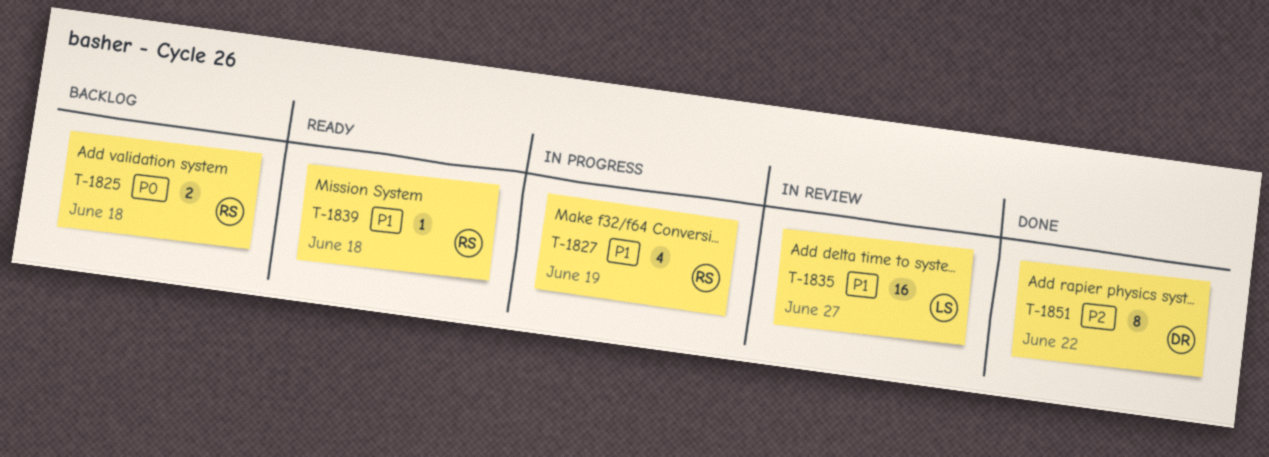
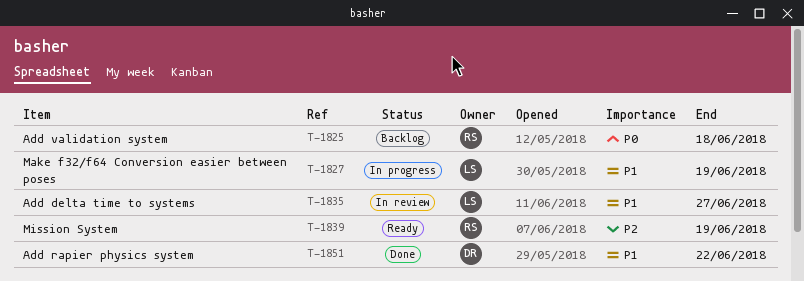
T-1827, owner: RS -> LS
T-1839, priority: P1 -> P2
T-1839, due: Jun 18 -> Jun 19
T-1851, priority: P2 -> P1

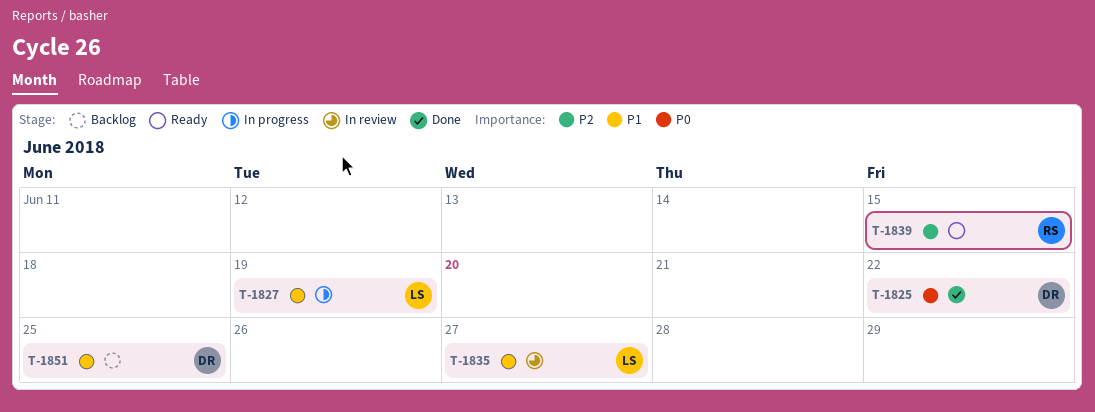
T-1825, status: Backlog -> Done
T-1825, owner: RS -> DR
T-1825, due: Jun 18 -> Jun 22
T-1839, due: Jun 19 -> Jun 15
T-1851, status: Done -> Backlog
T-1851, due: Jun 22 -> Jun 25

